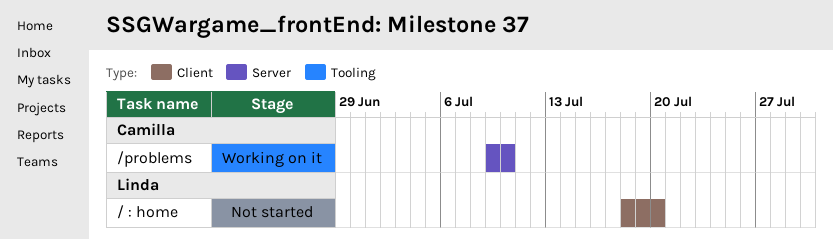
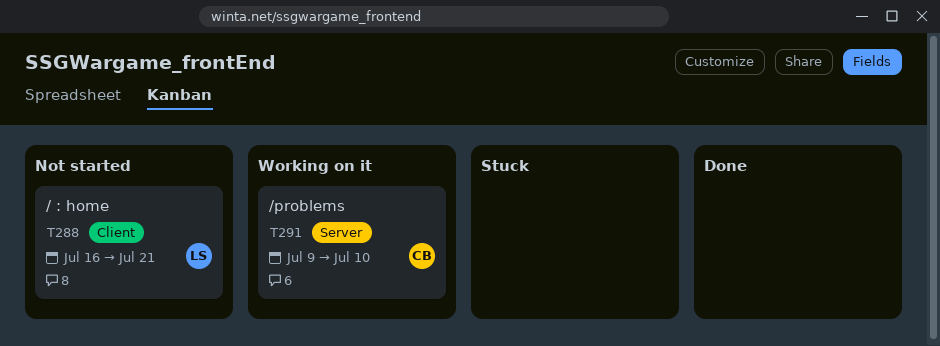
/ : home, start: Jul 18 -> Jul 16
/ : home, due: Jul 20 -> Jul 21

